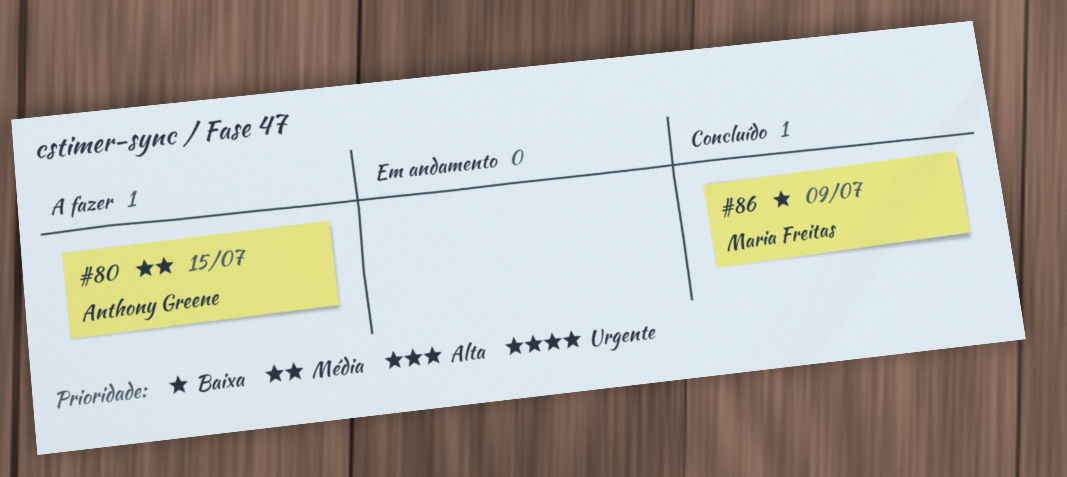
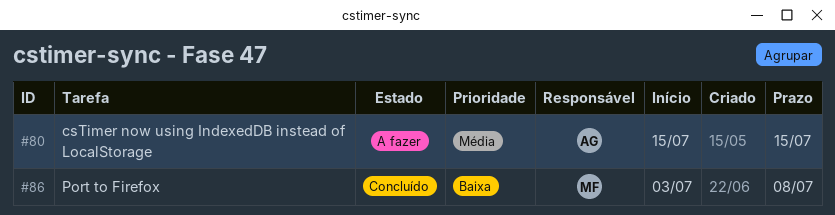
#86, due: Jul 9 -> Jul 8

